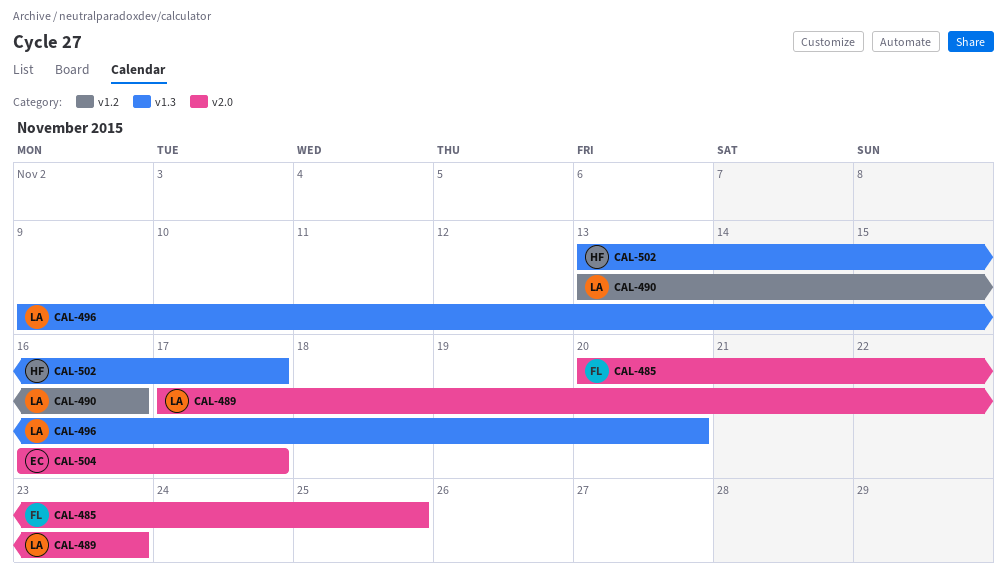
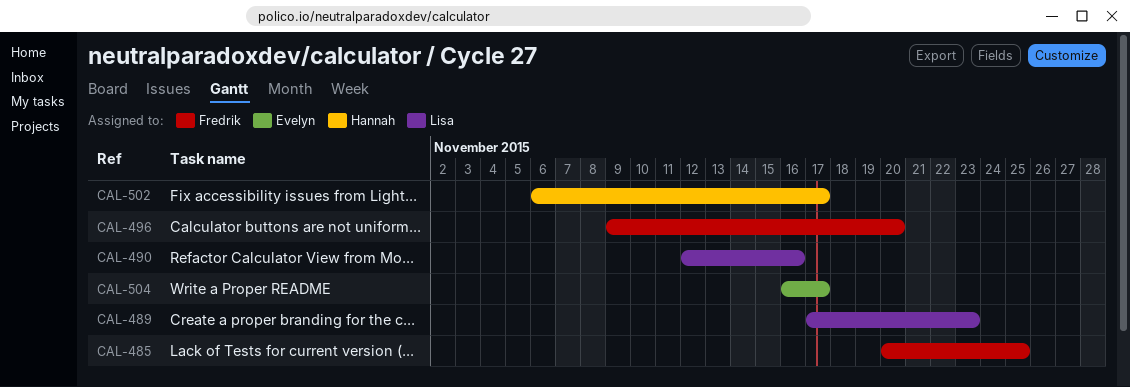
CAL-490, start: Nov 13 -> Nov 12
CAL-496, owner: Lisa -> Fredrik
CAL-502, start: Nov 13 -> Nov 6

